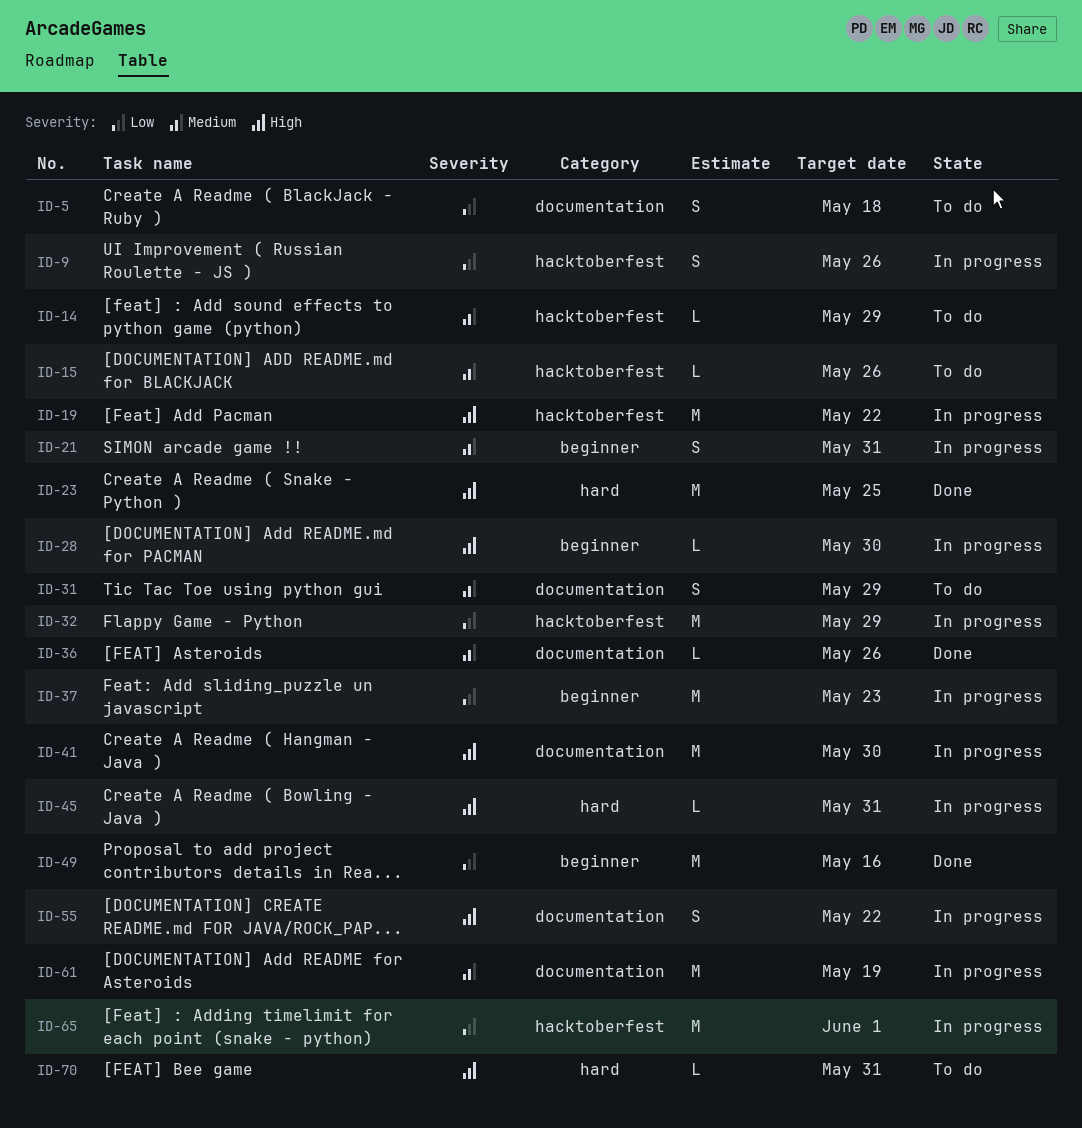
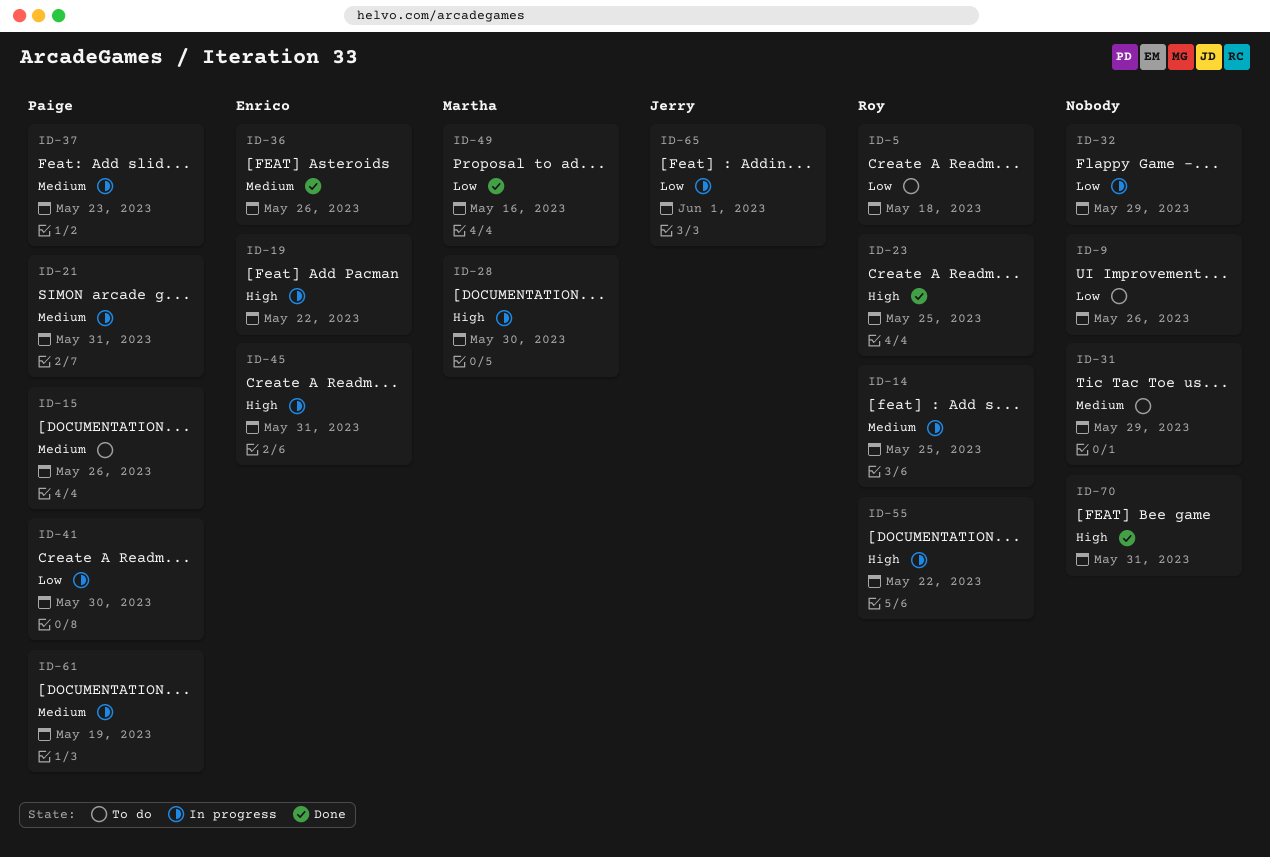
ID-9, status: In progress -> To do
ID-14, status: To do -> In progress
ID-14, due: May 29 -> May 25
ID-37, priority: Low -> Medium
ID-41, priority: High -> Low
ID-70, status: To do -> Done

